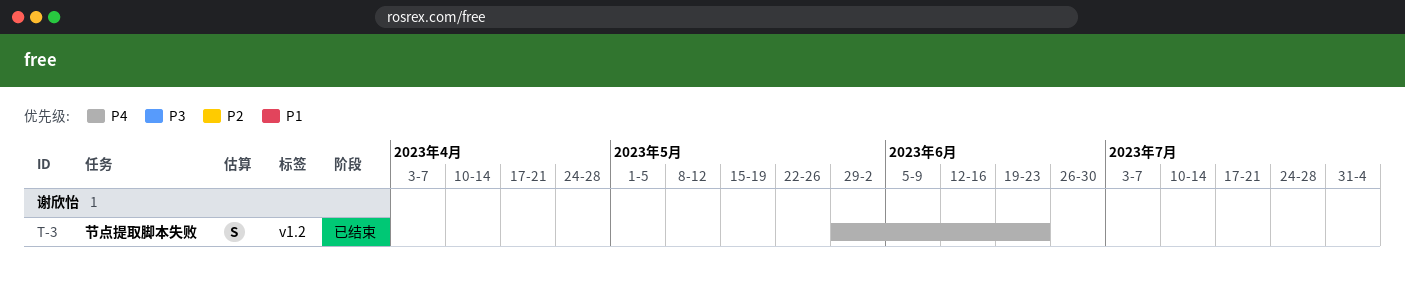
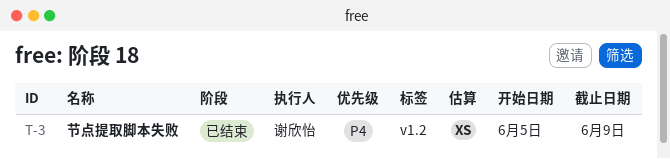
T-3, estimate: S -> XS
T-3, start: May 29 -> Jun 5
T-3, due: Jun 23 -> Jun 9

